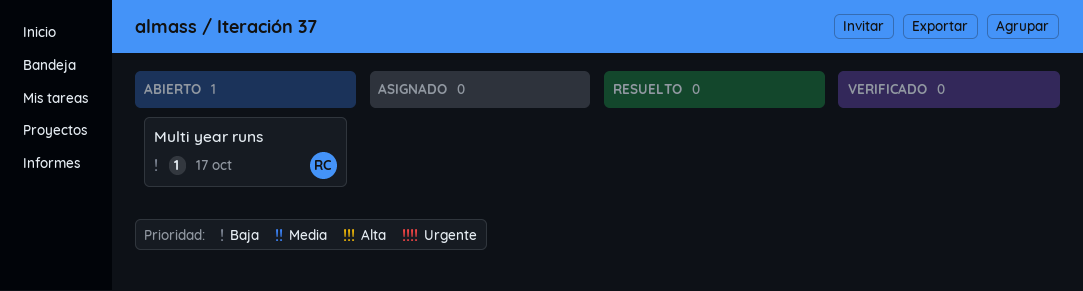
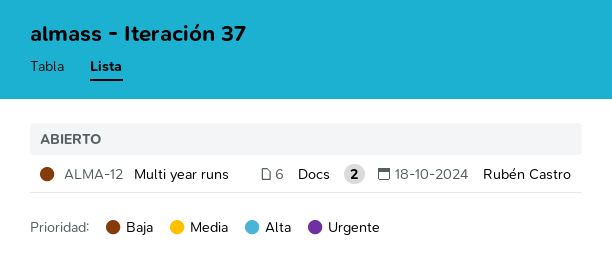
Multi year runs, estimate: 1 -> 2
Multi year runs, due: Oct 17 -> Oct 18

